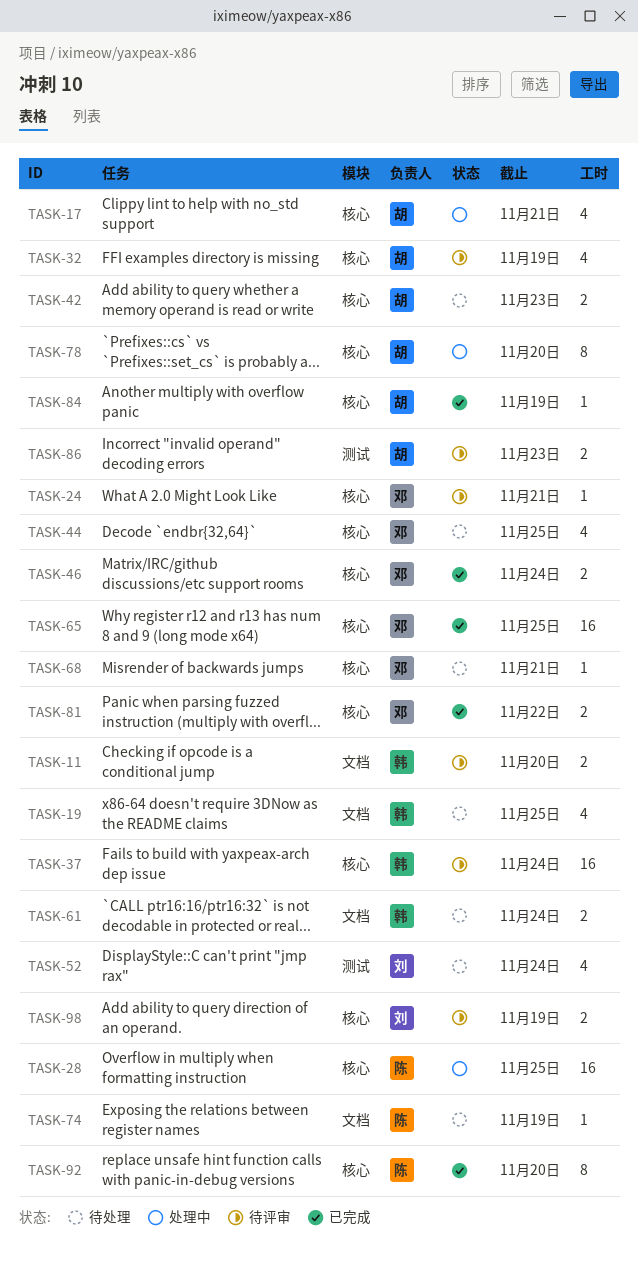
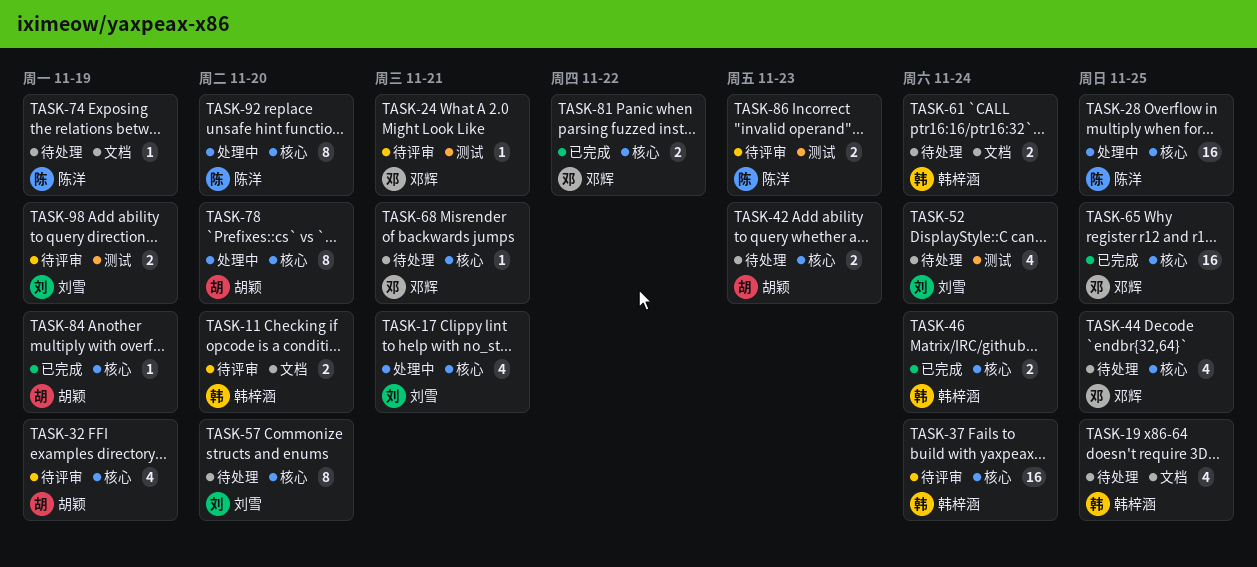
TASK-17, owner: 胡颖 -> 刘雪
TASK-24, label: 核心 -> 测试
TASK-46, owner: 邓辉 -> 韩梓涵
TASK-57: none -> present
TASK-86, owner: 胡颖 -> 陈洋
TASK-92, status: 已完成 -> 处理中
TASK-98, label: 核心 -> 测试

